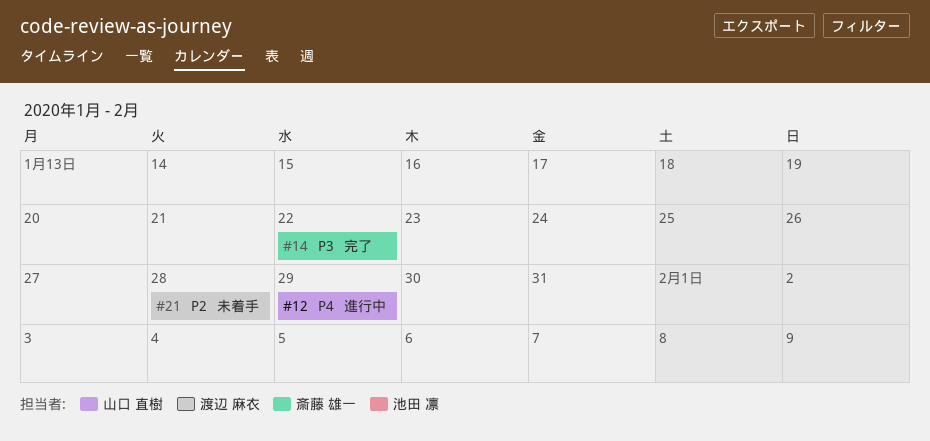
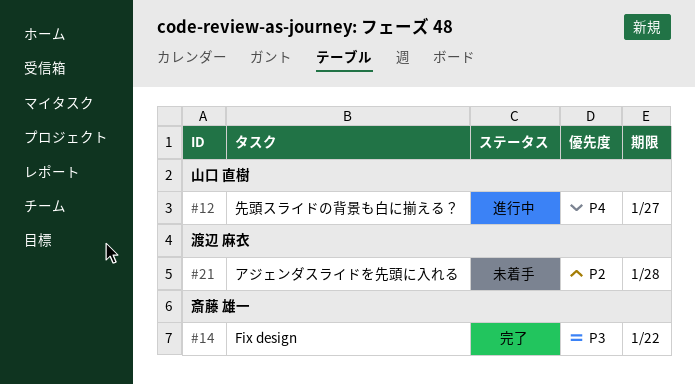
#12, due: Jan 29 -> Jan 27

